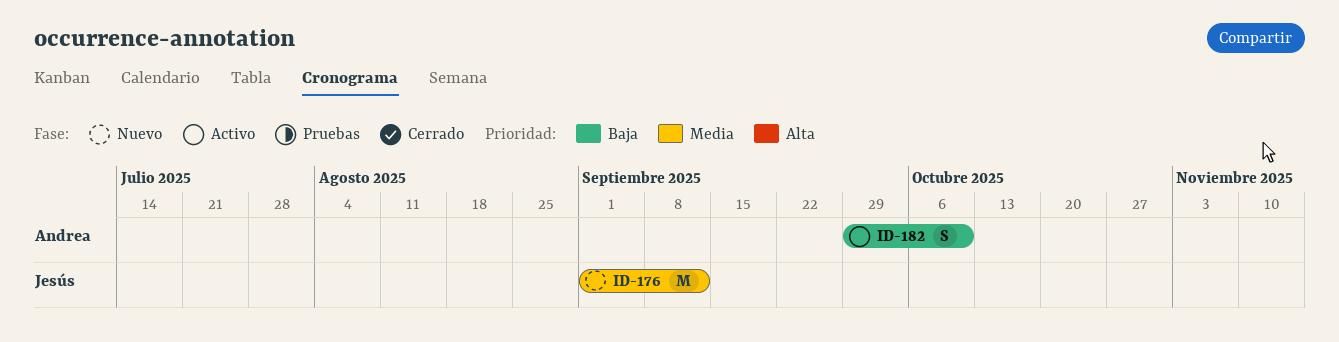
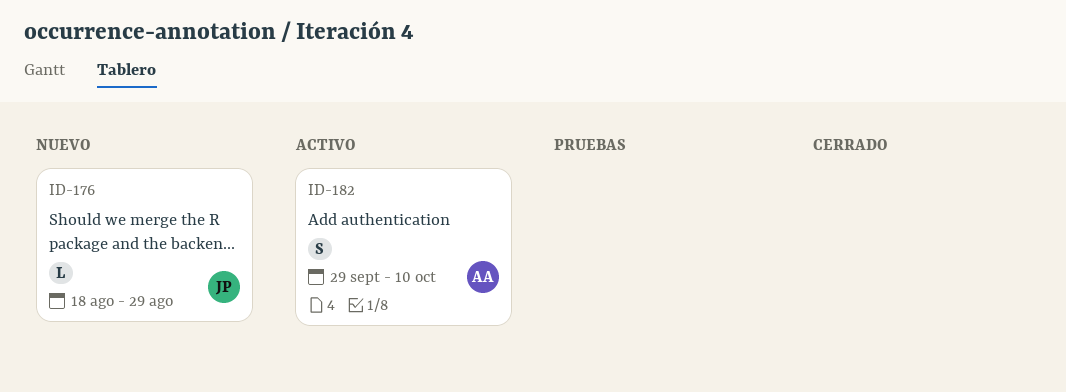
ID-176, estimate: M -> L
ID-176, start: Sep 1 -> Aug 18
ID-176, due: Sep 12 -> Aug 29

